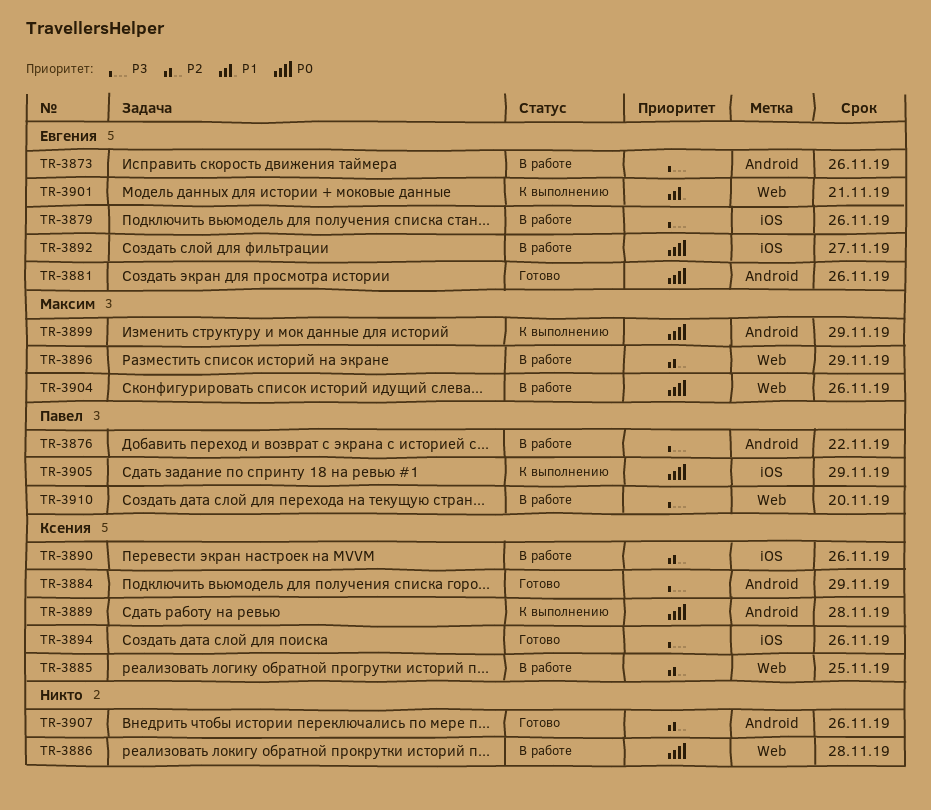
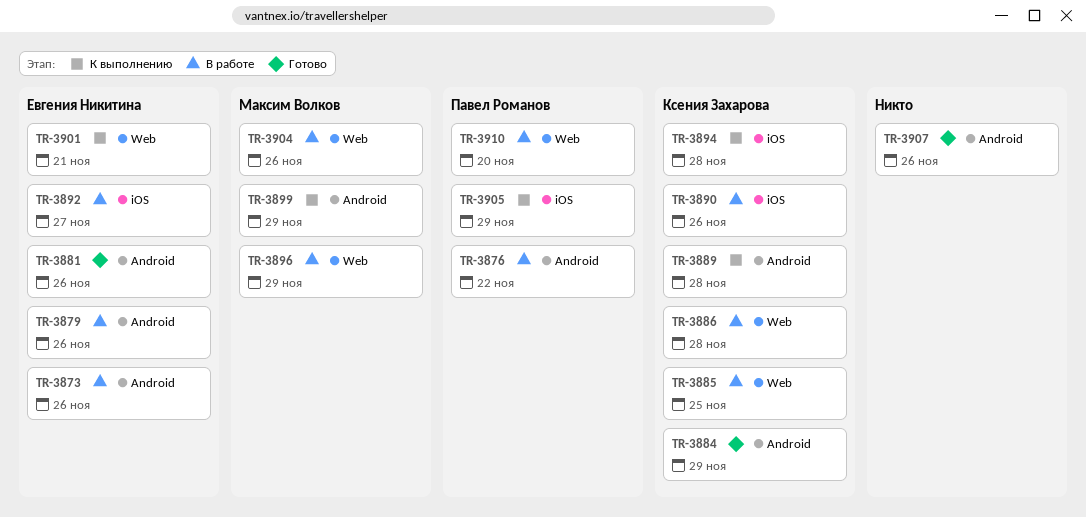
TR-3879, label: iOS -> Android
TR-3886, owner: none -> Ксения Захарова
TR-3894, status: Готово -> К выполнению
TR-3894, due: Nov 26 -> Nov 28

